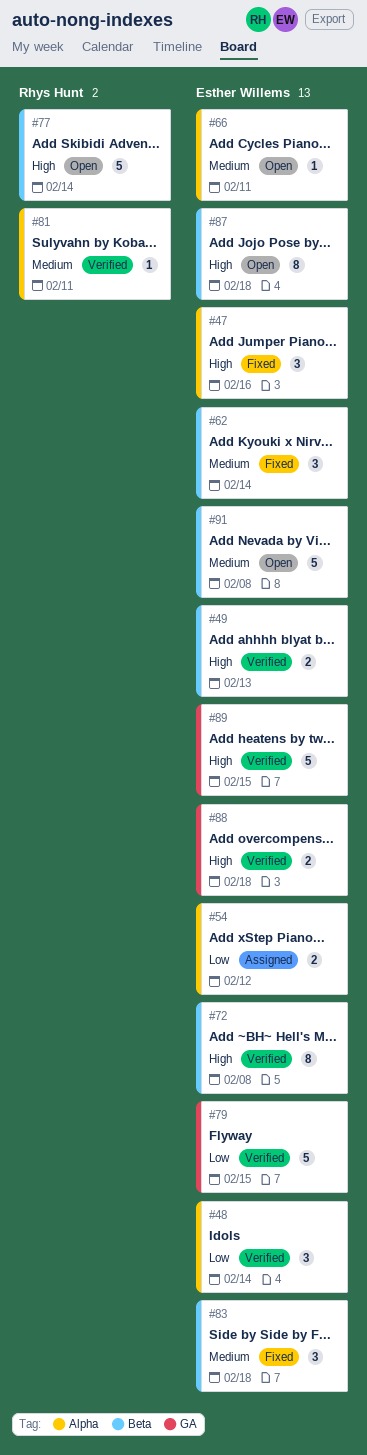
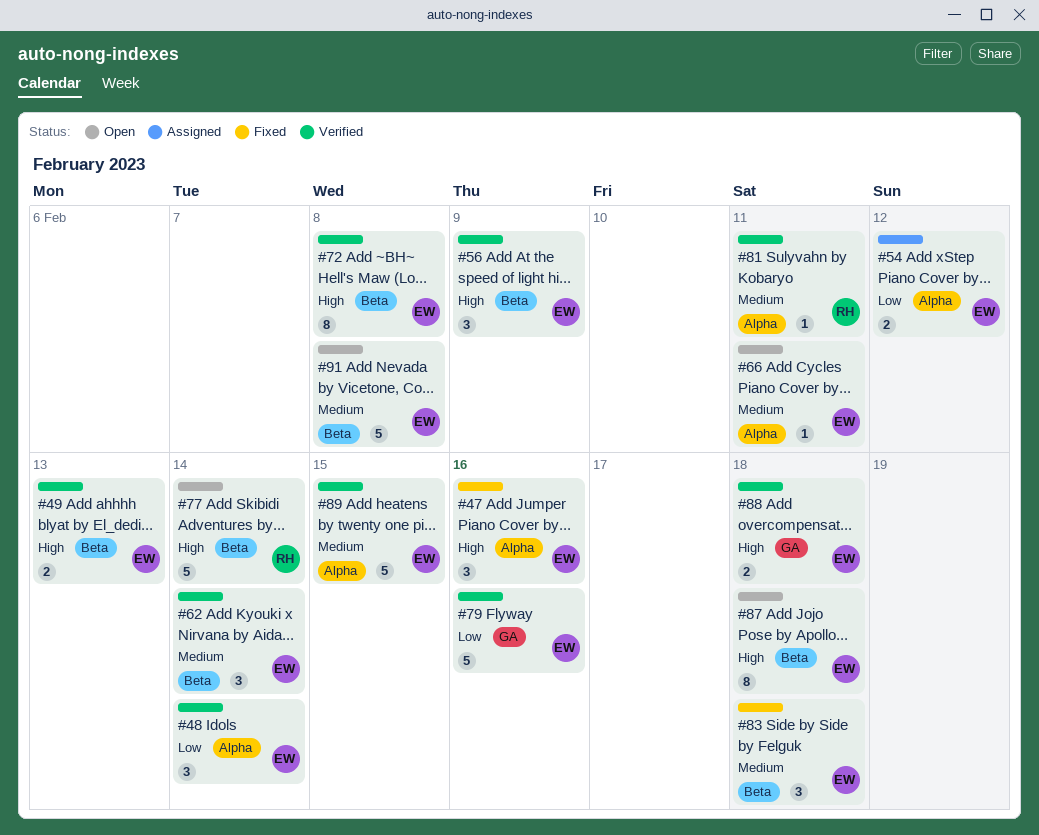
#56: none -> present
#62, status: Fixed -> Verified
#79, due: Feb 15 -> Feb 16
#89, priority: High -> Medium
#89, label: GA -> Alpha

